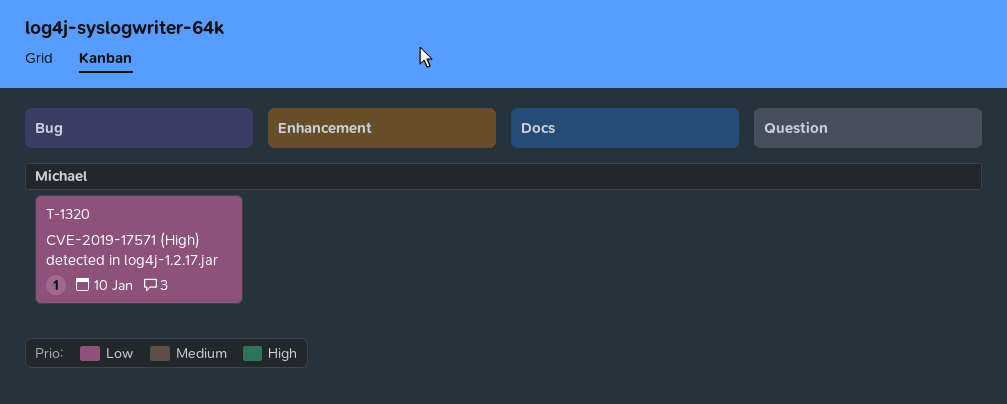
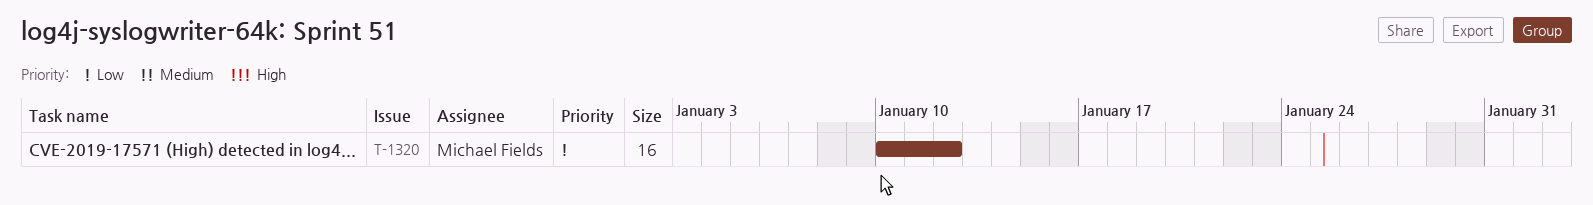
T-1320, estimate: 1 -> 16
T-1320, due: Jan 10 -> Jan 12

